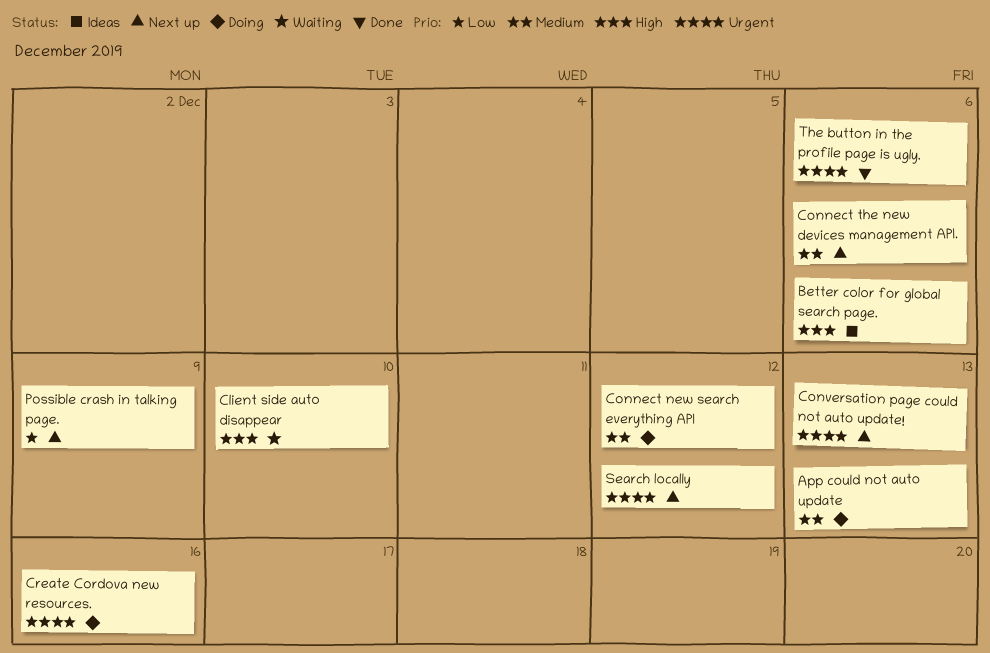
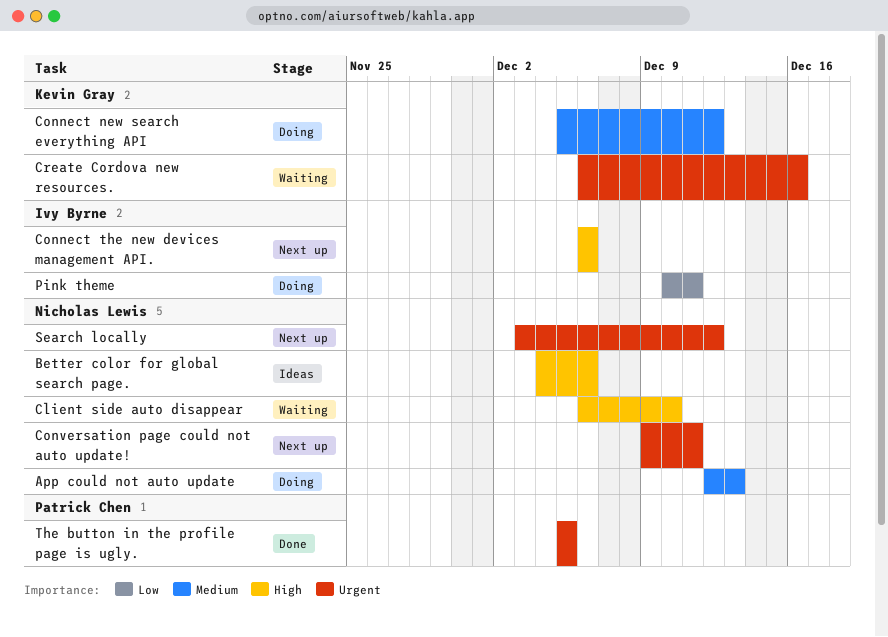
Connect the new devices management API., priority: Medium -> High
Conversation page could not auto update!, due: Dec 13 -> Dec 11
Create Cordova new resources., status: Doing -> Waiting
Pink theme: none -> present
Possible crash in talking page.: present -> none
The button in the profile page is ugly., due: Dec 6 -> Dec 5

